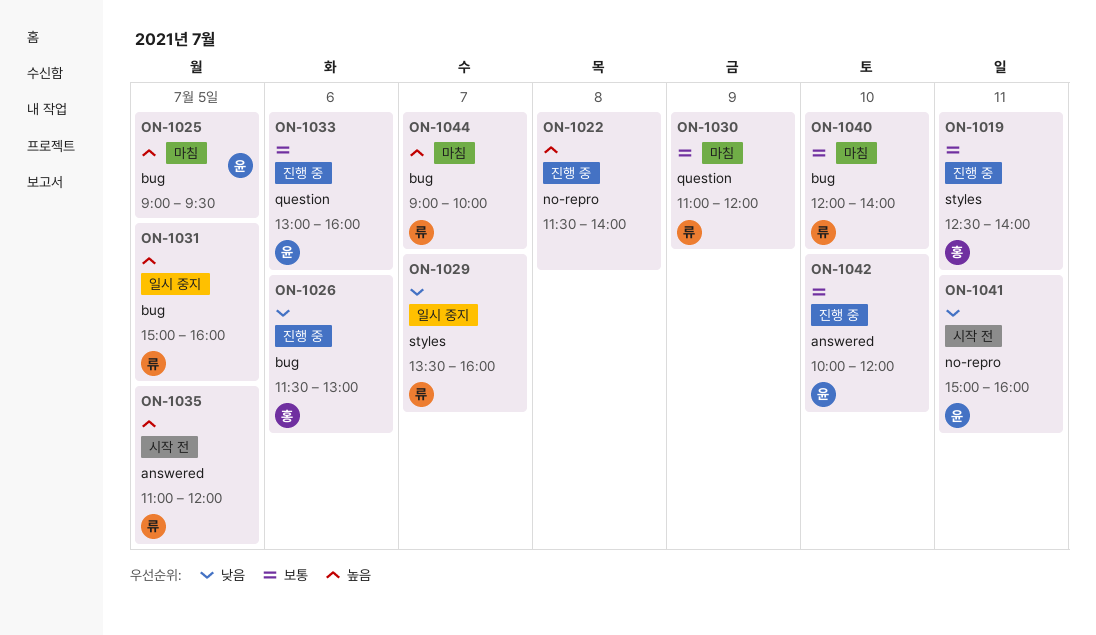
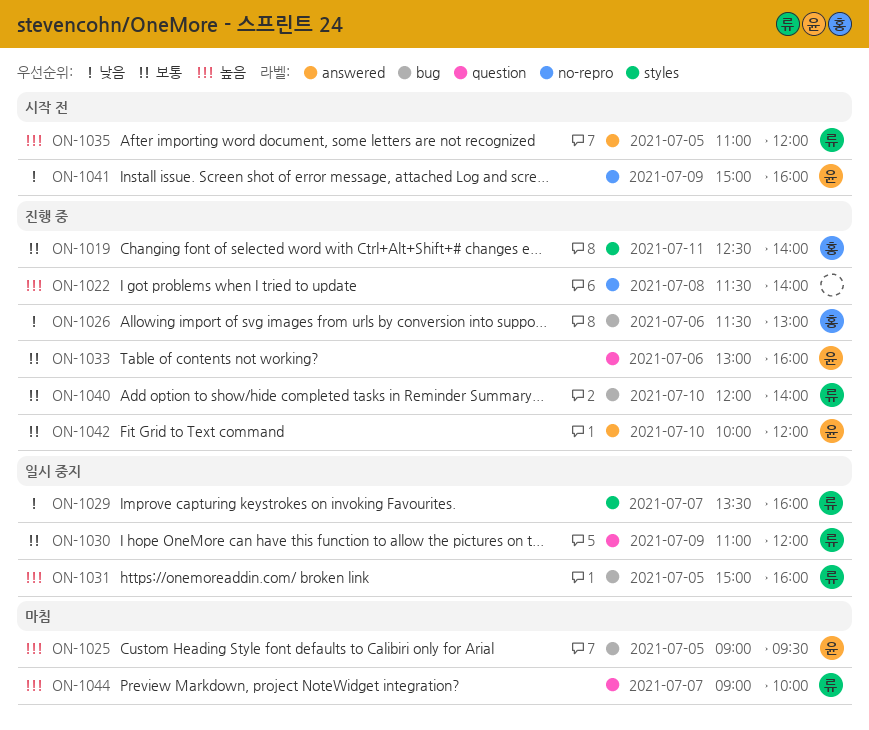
ON-1030, status: 마침 -> 일시 중지
ON-1040, status: 마침 -> 진행 중
ON-1041, day: Jul 11 -> Jul 9
ON-1044, label: bug -> question

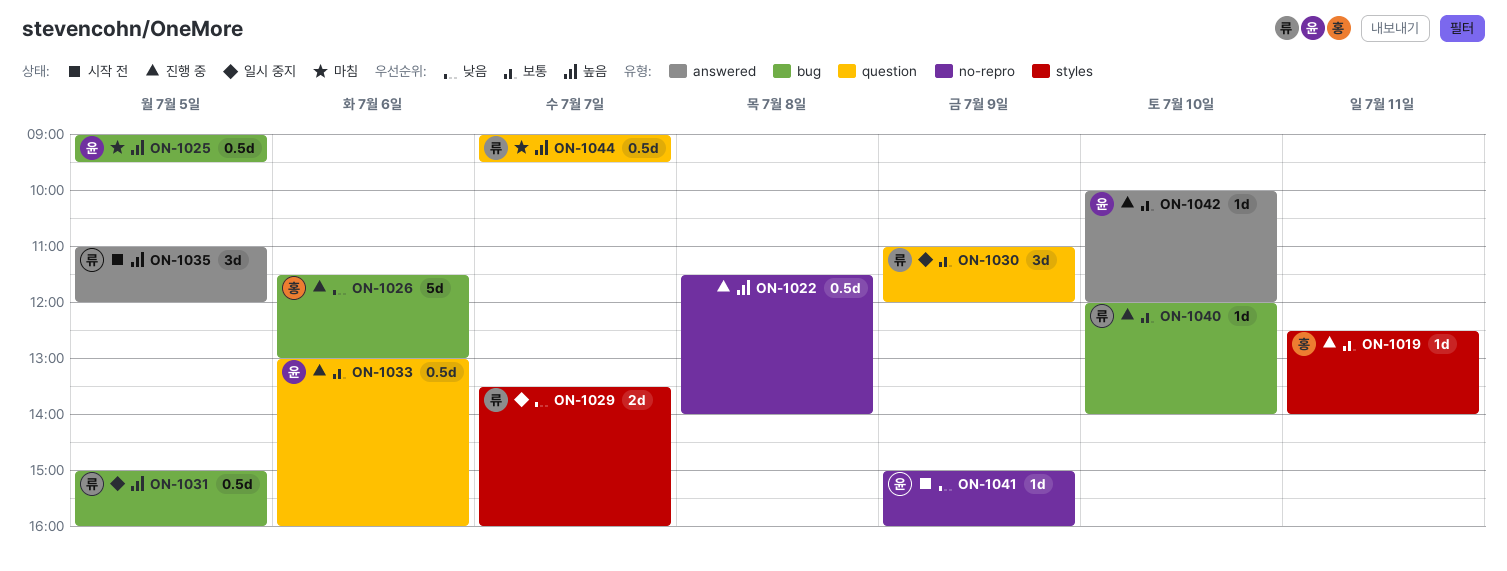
ON-1044, ends: 10:00 -> 09:30

